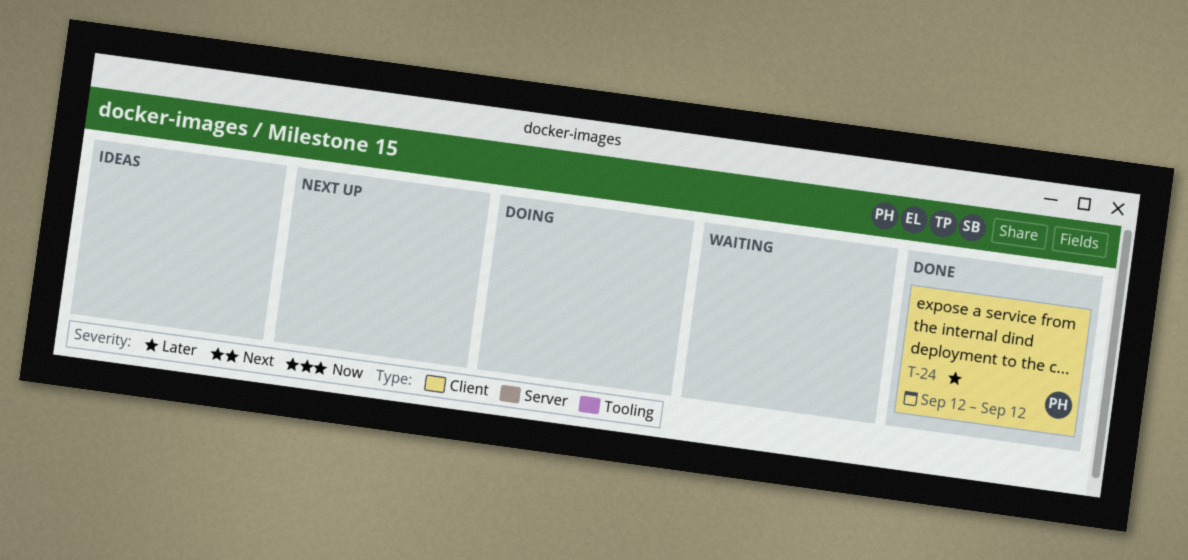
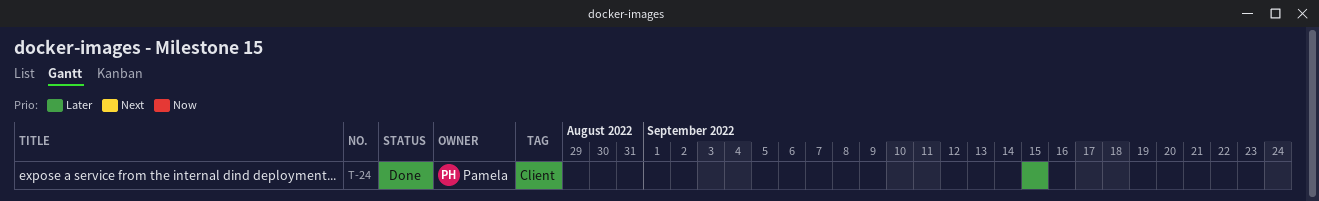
T-24, start: Sep 12 -> Sep 15
T-24, due: Sep 12 -> Sep 15

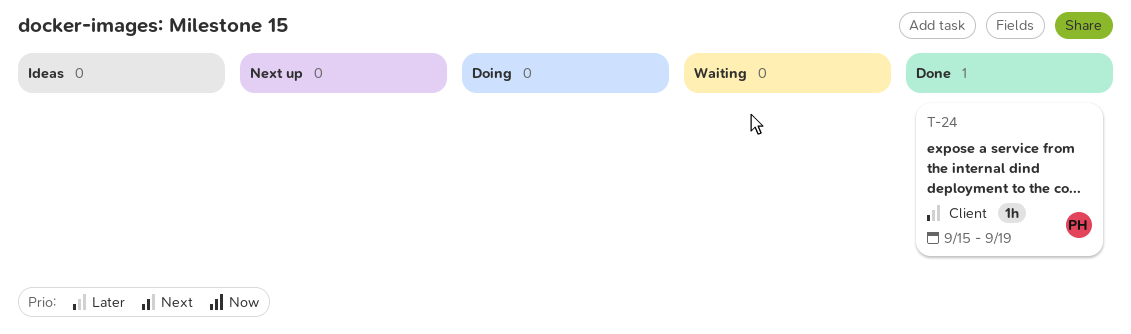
T-24, due: Sep 15 -> Sep 19

